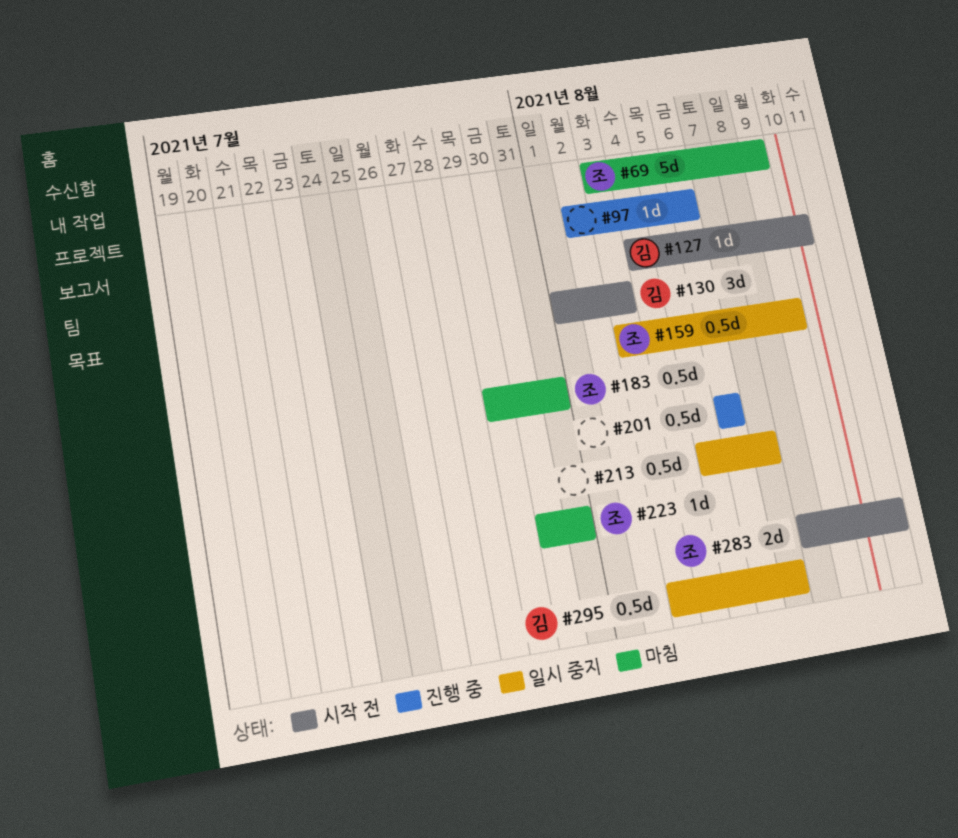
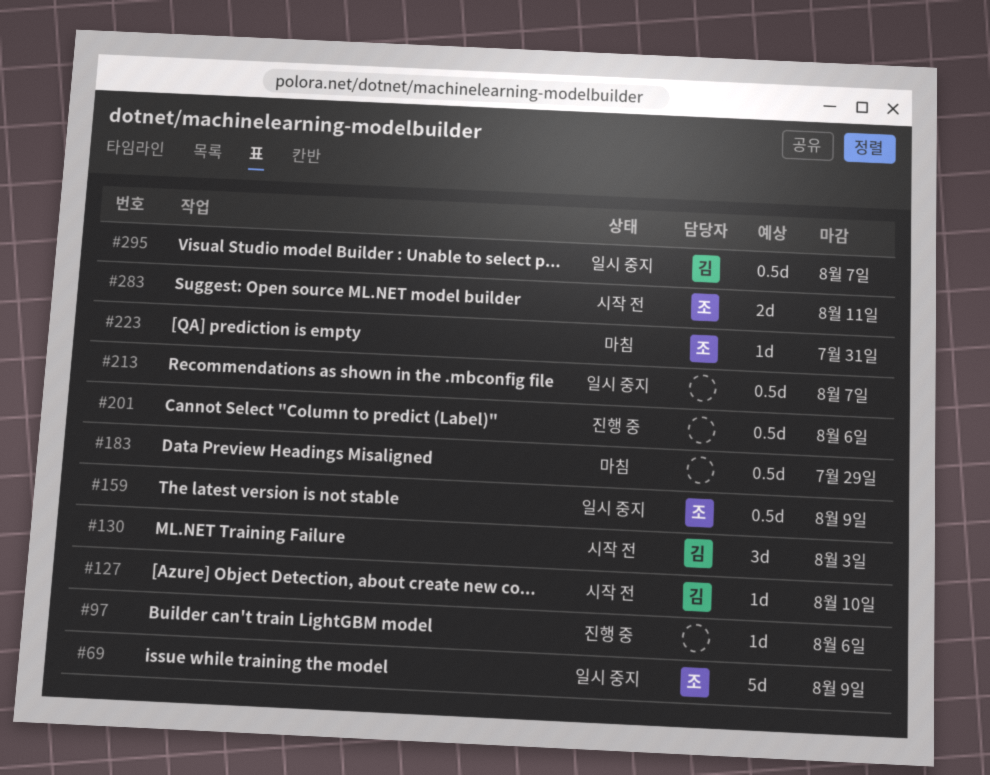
#69, status: 마침 -> 일시 중지
#183, owner: 조 -> none
#183, due: Jul 31 -> Jul 29

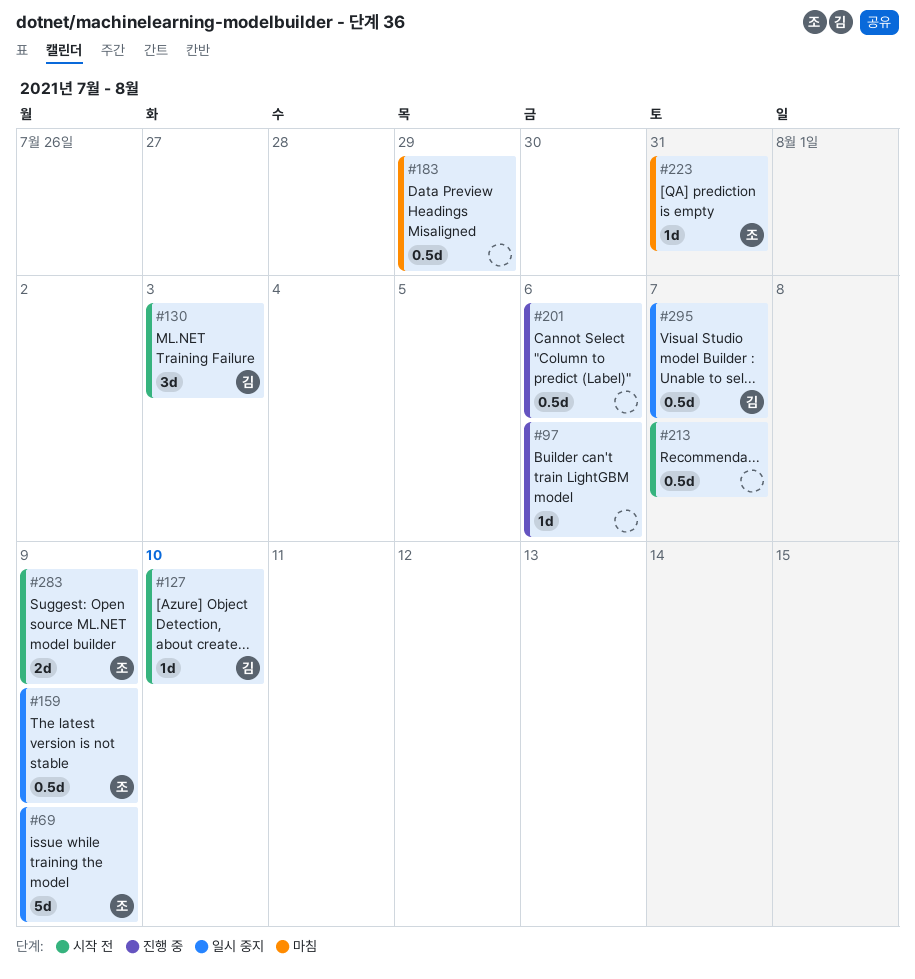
#213, status: 일시 중지 -> 시작 전
#283, due: Aug 11 -> Aug 9

